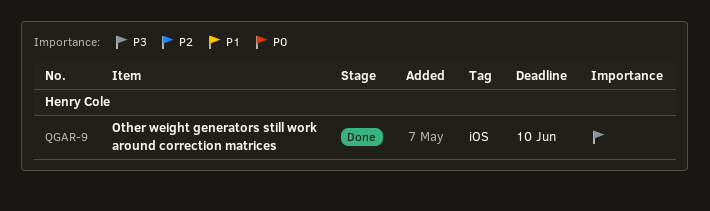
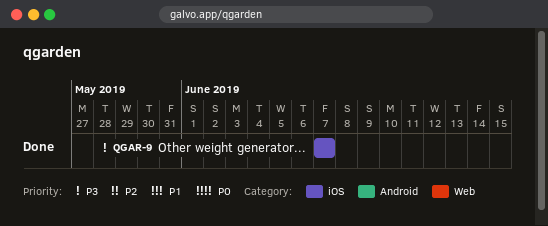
QGAR-9, due: Jun 10 -> Jun 7

